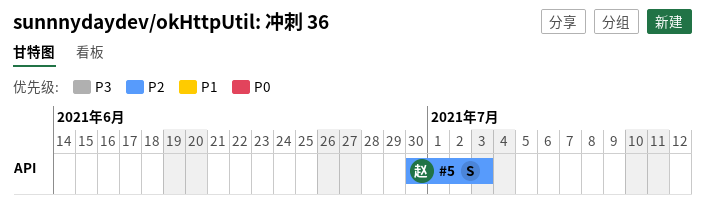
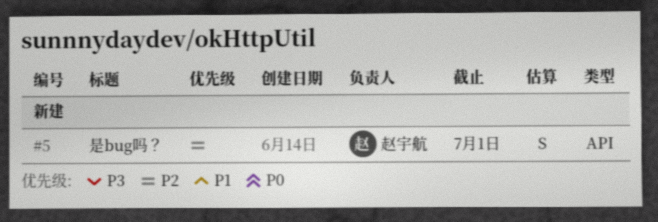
#5, due: Jul 3 -> Jul 1

